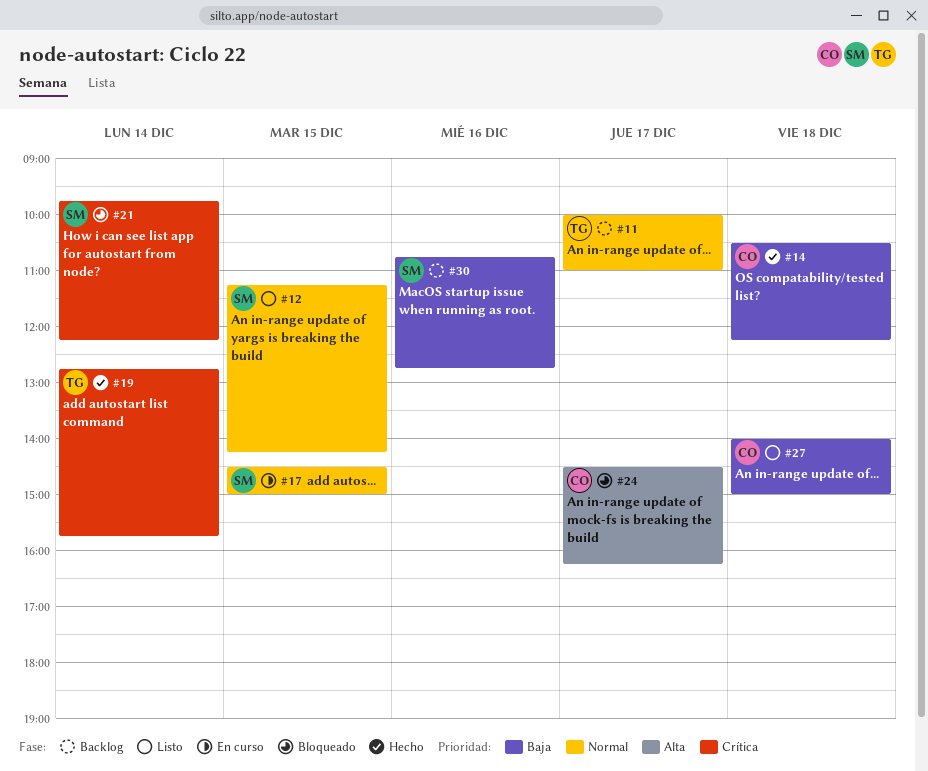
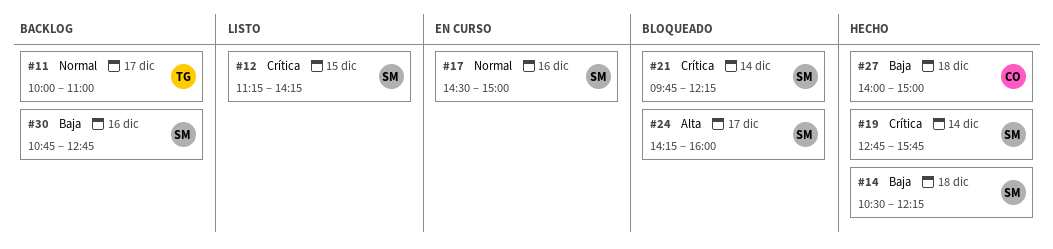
#12, priority: Normal -> Crítica
#14, owner: CO -> SM
#17, day: Dec 15 -> Dec 16
#19, owner: TG -> SM
#24, owner: CO -> SM
#24, begins: 14:30 -> 14:15
#24, ends: 16:15 -> 16:00
#27, status: Listo -> Hecho

